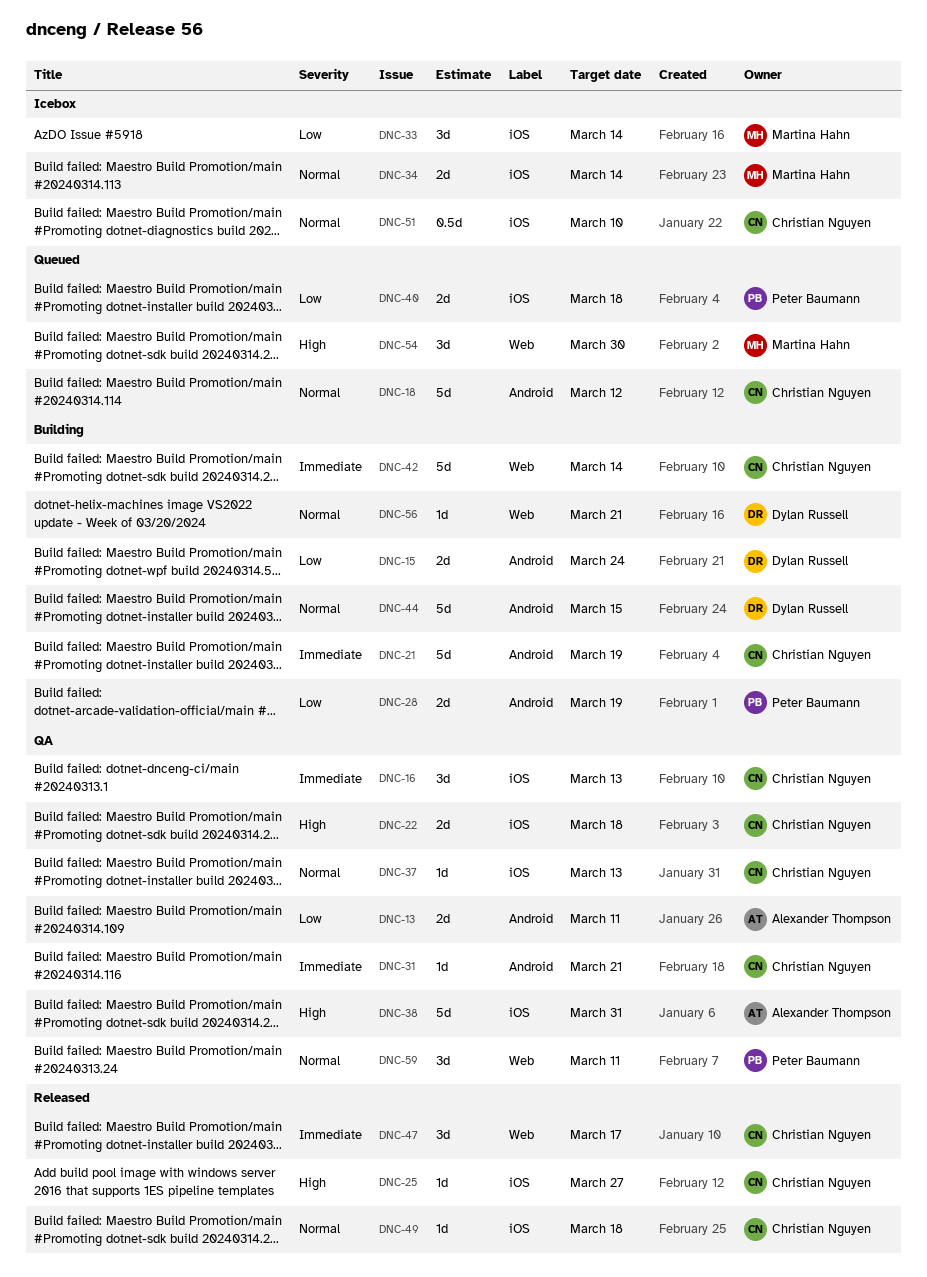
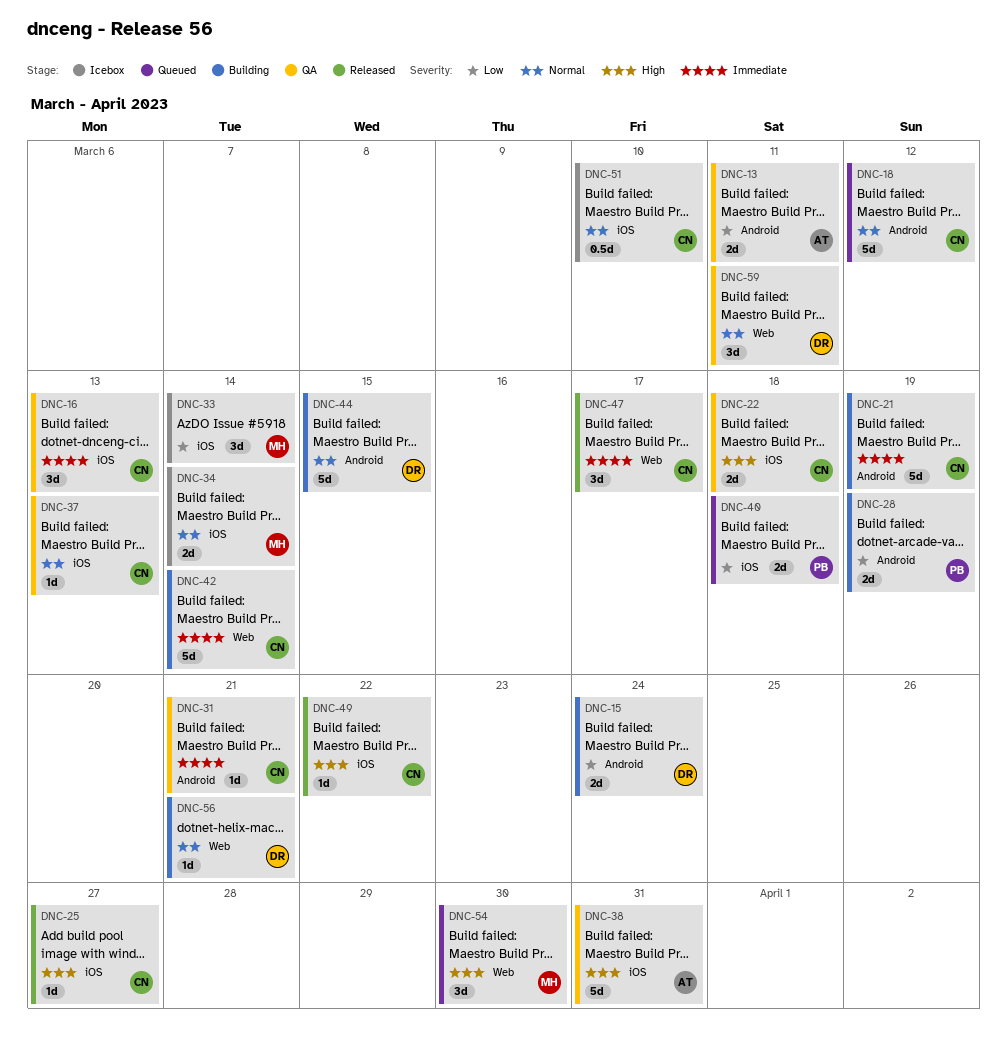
DNC-49, priority: Normal -> High
DNC-49, due: Mar 18 -> Mar 22
DNC-59, owner: Peter Baumann -> Dylan Russell

